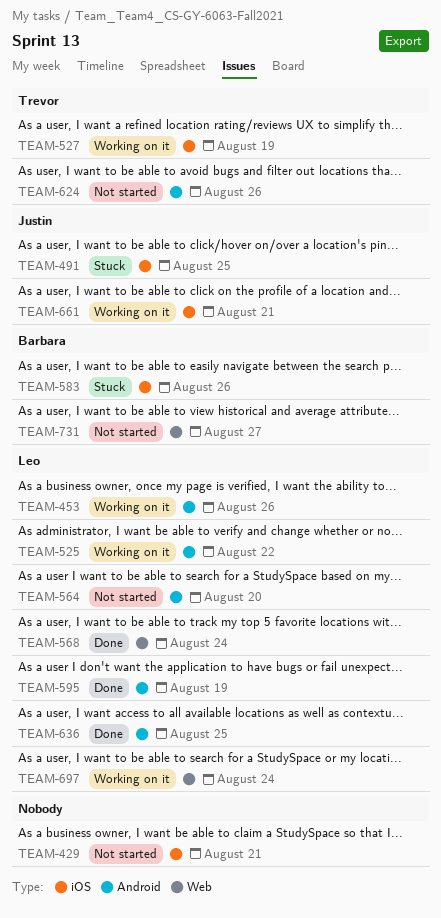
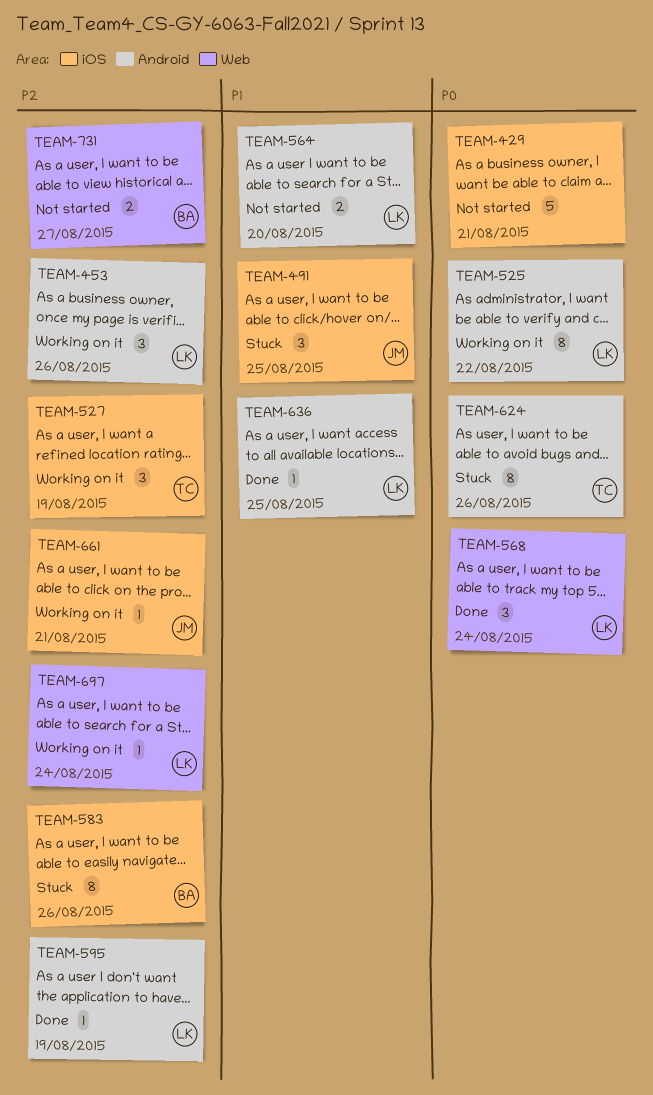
TEAM-624, status: Not started -> Stuck

